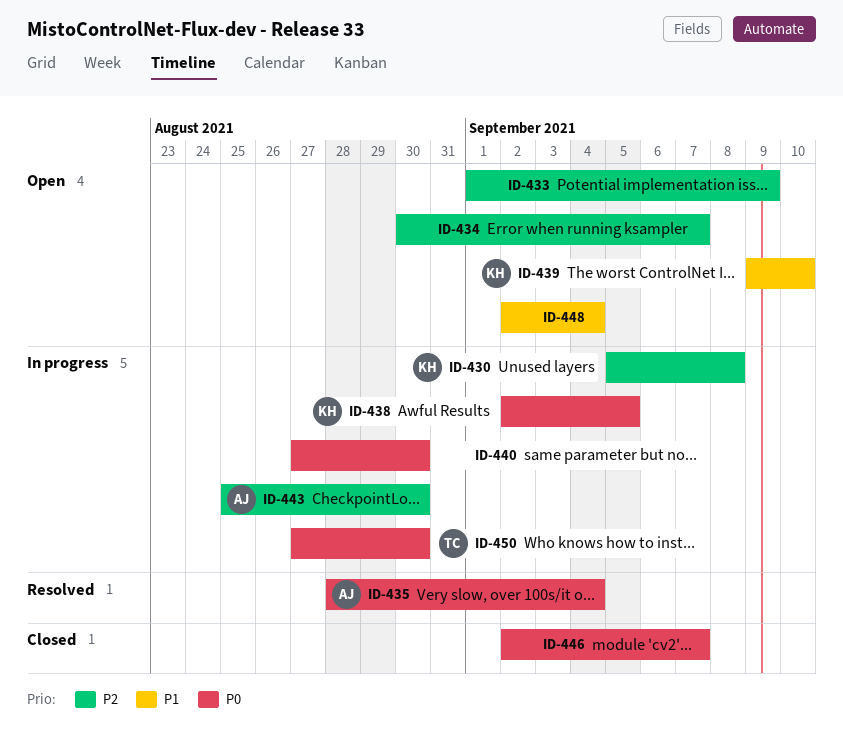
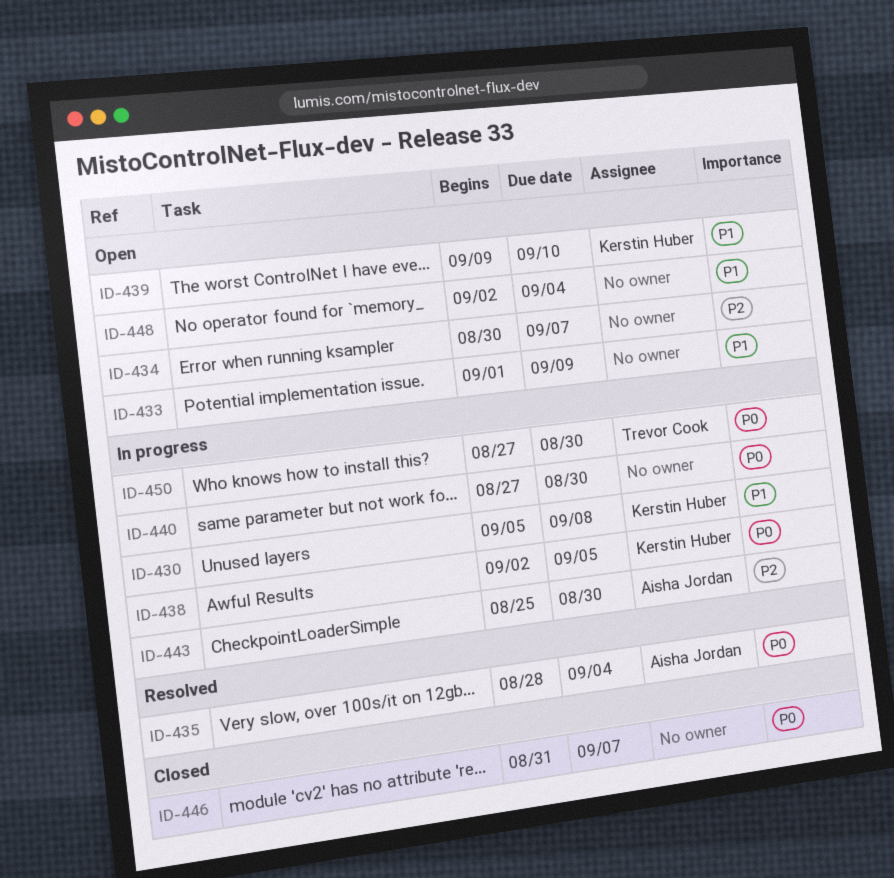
ID-430, priority: P2 -> P1
ID-433, priority: P2 -> P1
ID-446, start: Sep 2 -> Aug 31

